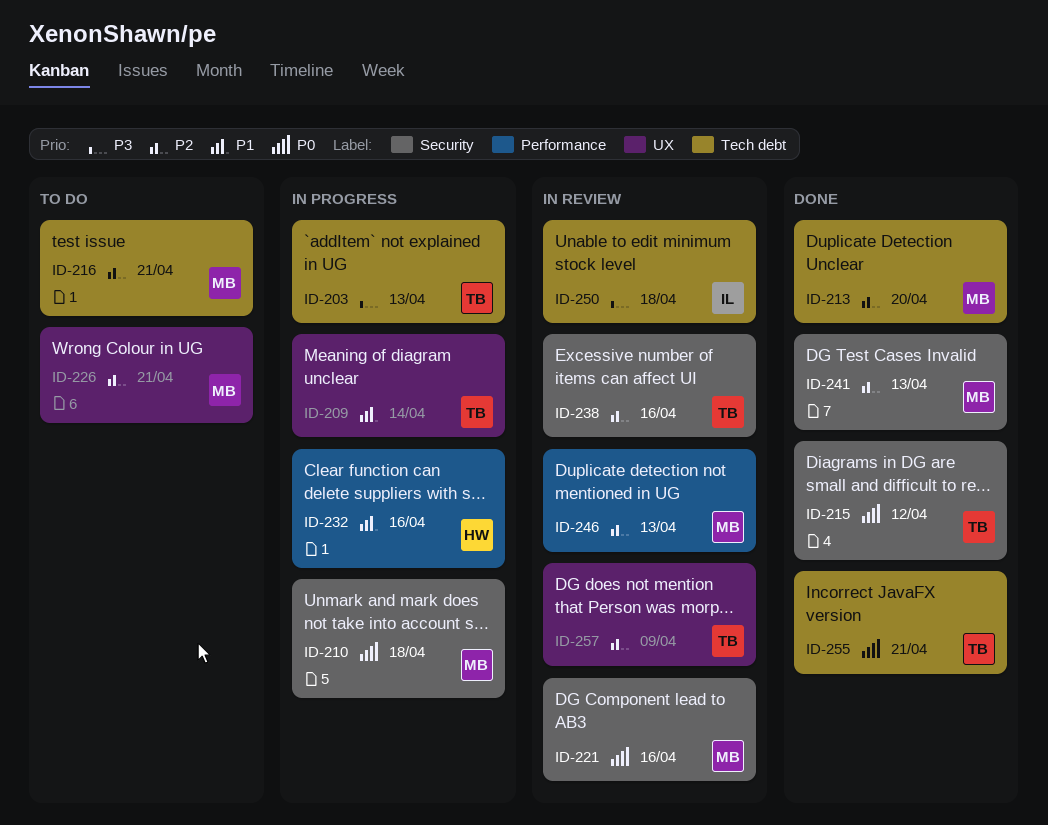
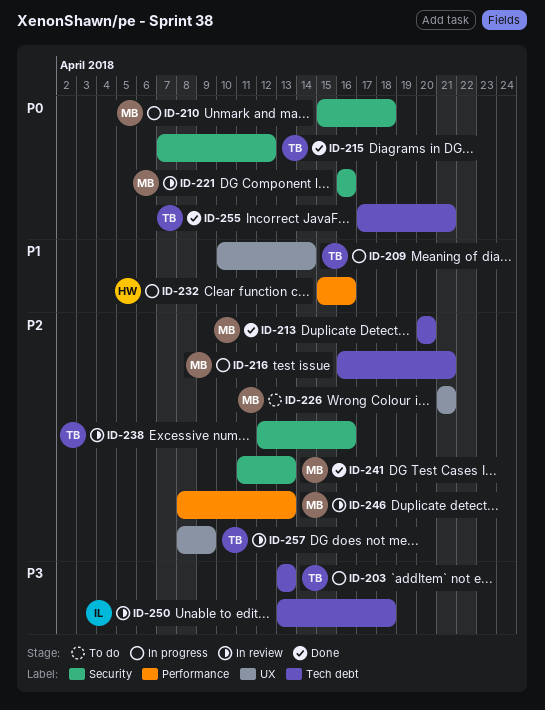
ID-216, status: To do -> In progress

